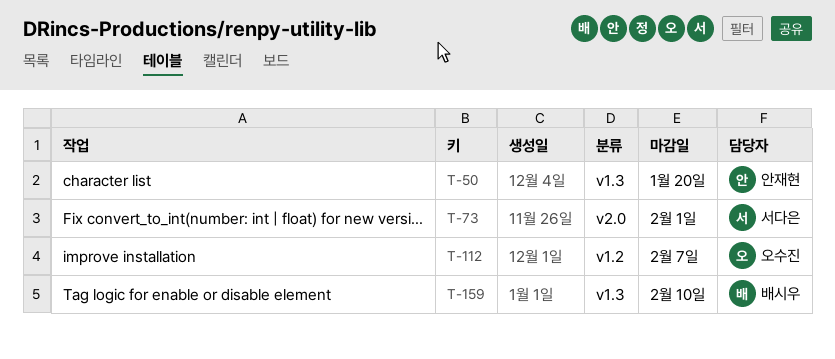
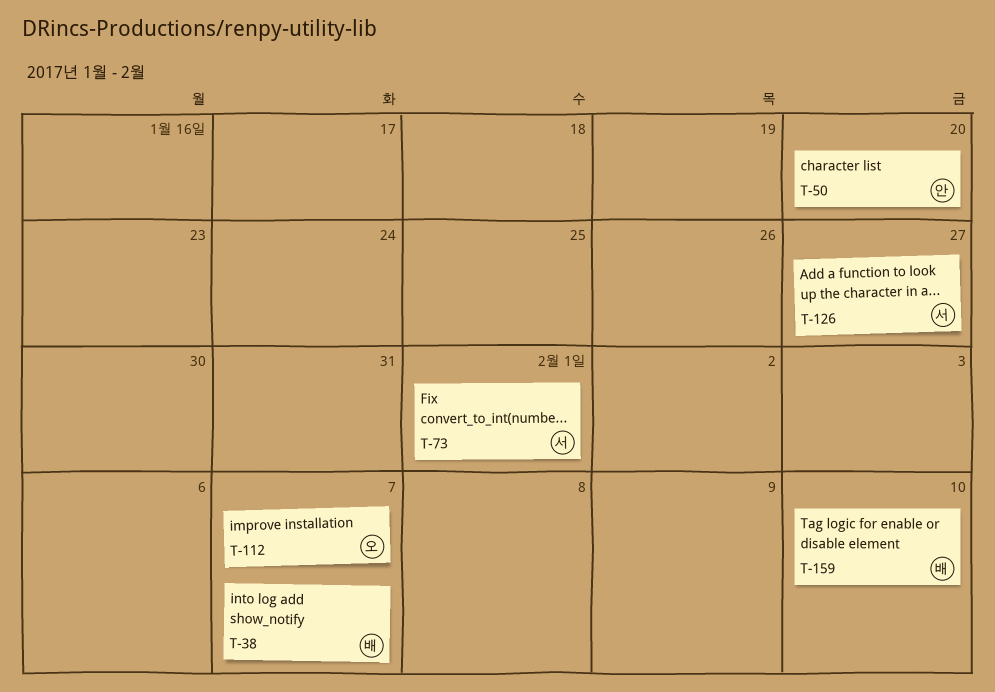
T-38: none -> present
T-126: none -> present

